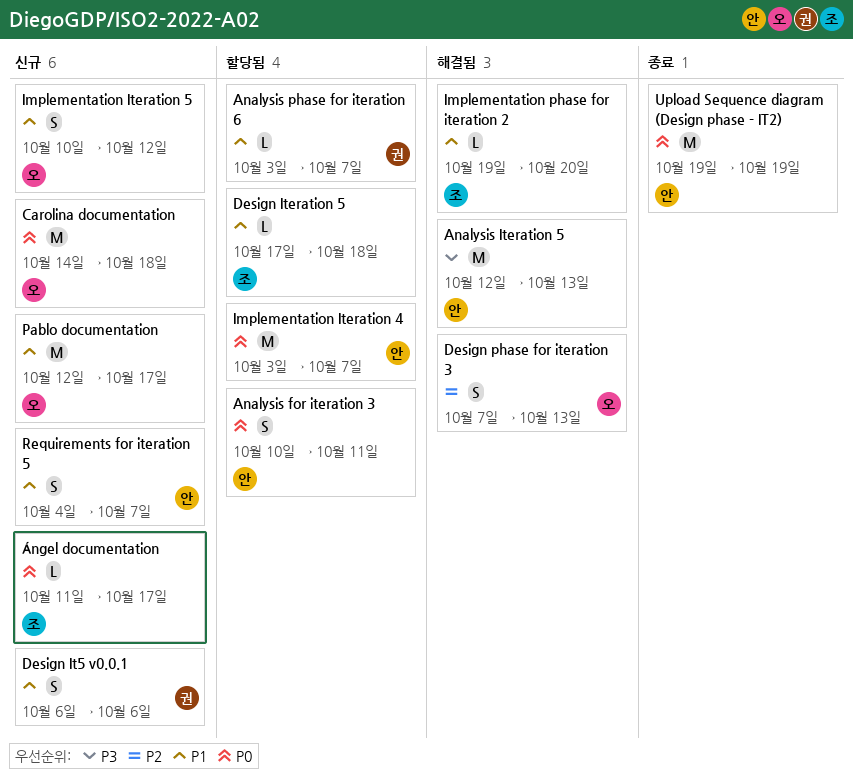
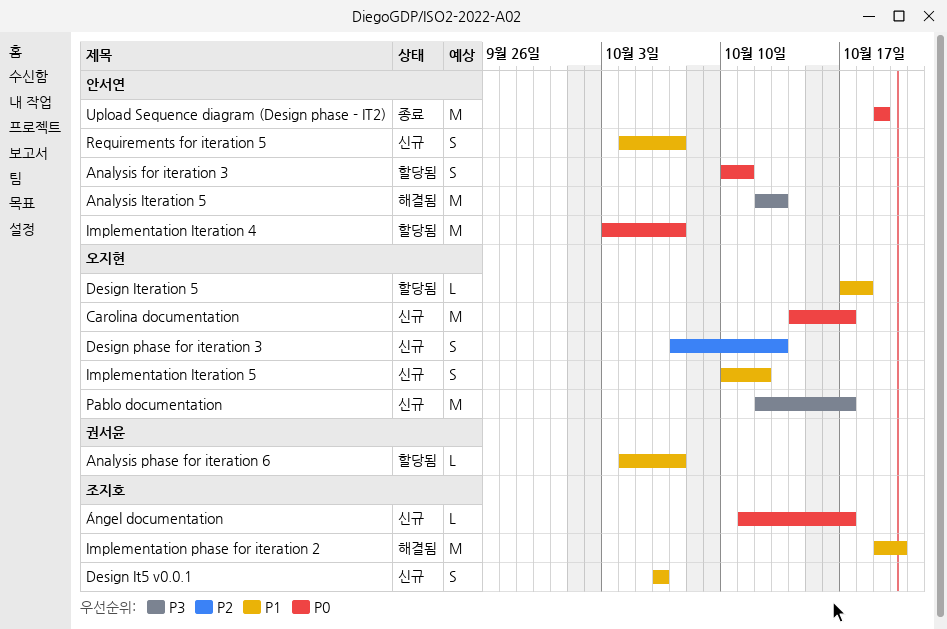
Analysis phase for iteration 6, start: Oct 3 -> Oct 4
Carolina documentation, due: Oct 18 -> Oct 17
Design It5 v0.0.1, owner: 권서윤 -> 조지호
Design Iteration 5, owner: 조지호 -> 오지현
Design phase for iteration 3, status: 해결됨 -> 신규
Implementation phase for iteration 2, estimate: L -> M
Pablo documentation, priority: P1 -> P3

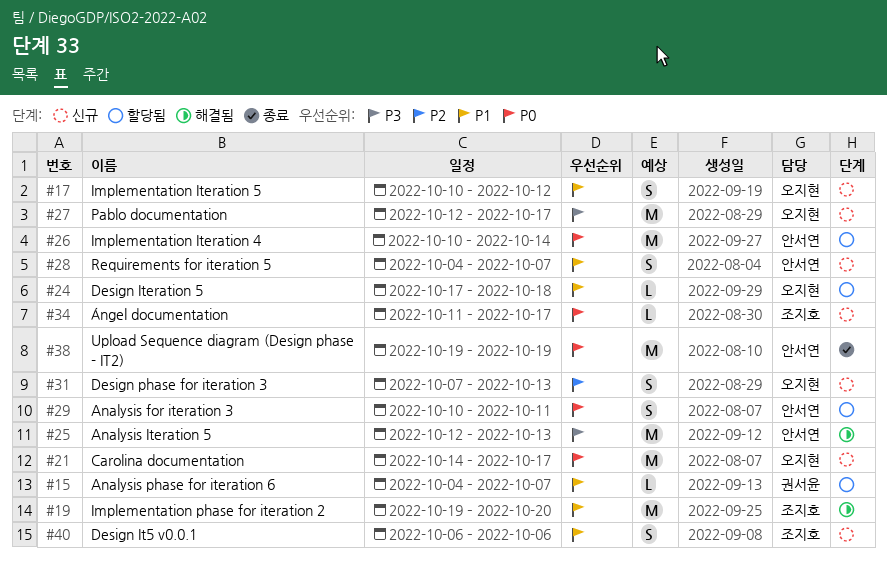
Implementation Iteration 4, start: Oct 3 -> Oct 10
Implementation Iteration 4, due: Oct 7 -> Oct 14

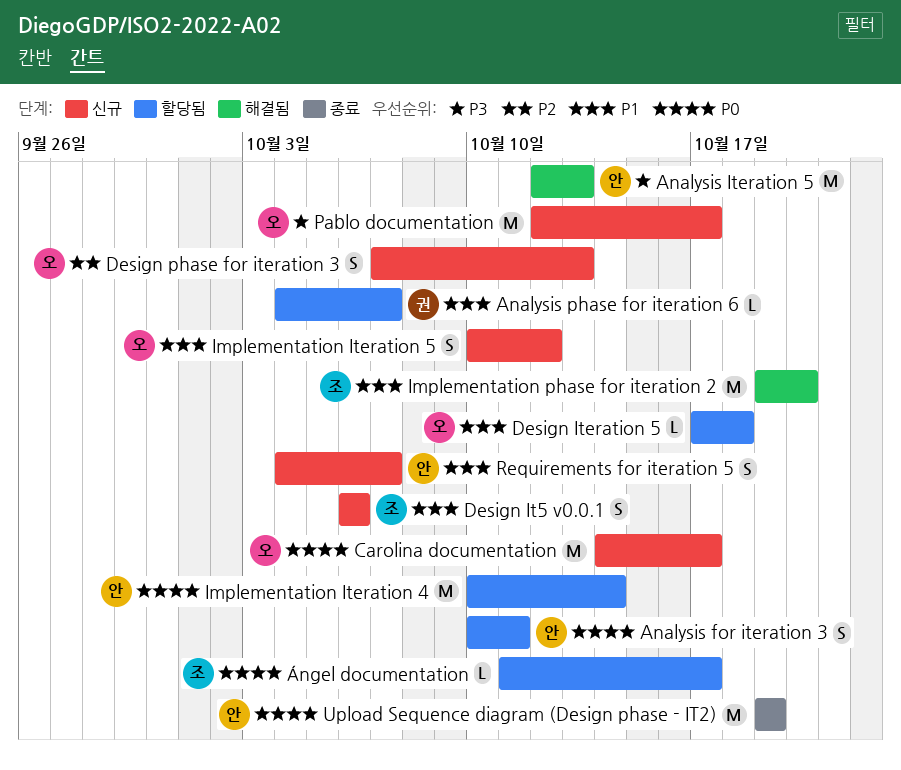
Ángel documentation, status: 신규 -> 할당됨

